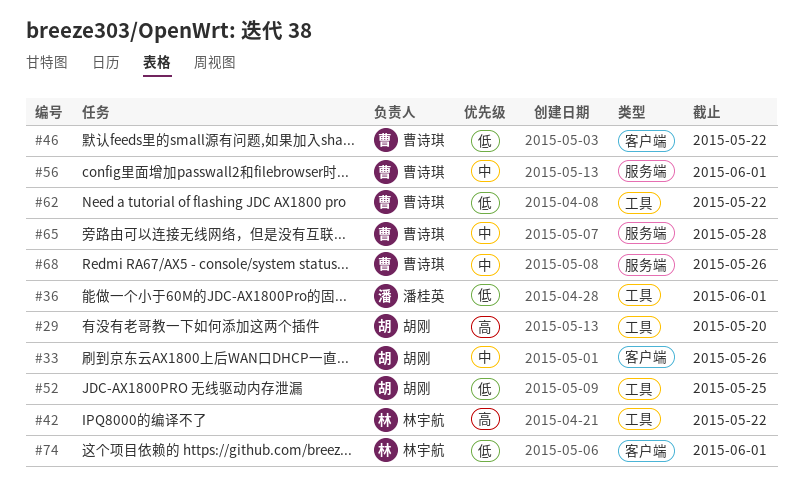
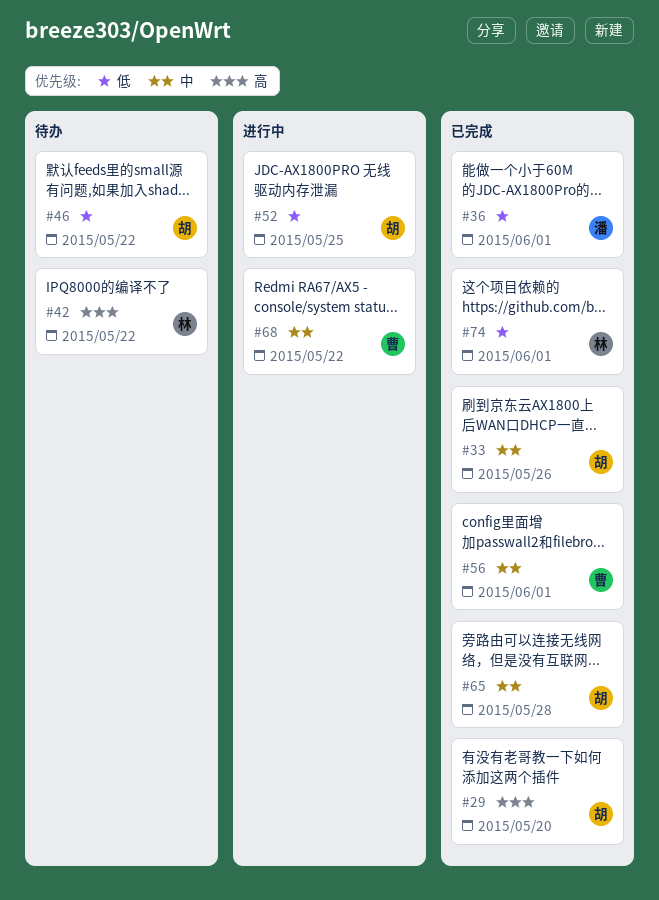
#46, owner: 曹诗琪 -> 胡刚
#62: present -> none
#65, owner: 曹诗琪 -> 胡刚
#68, due: May 26 -> May 22

